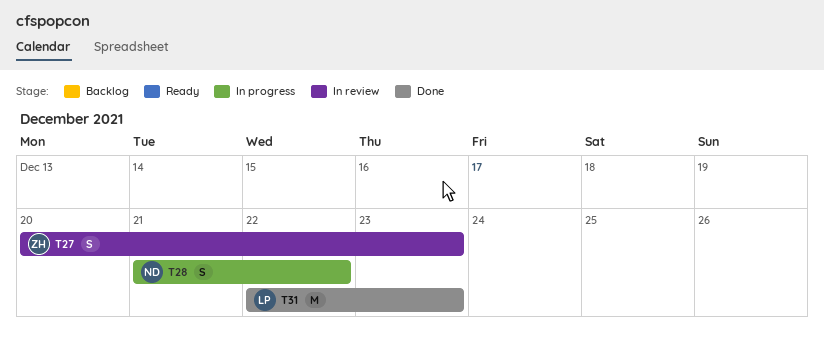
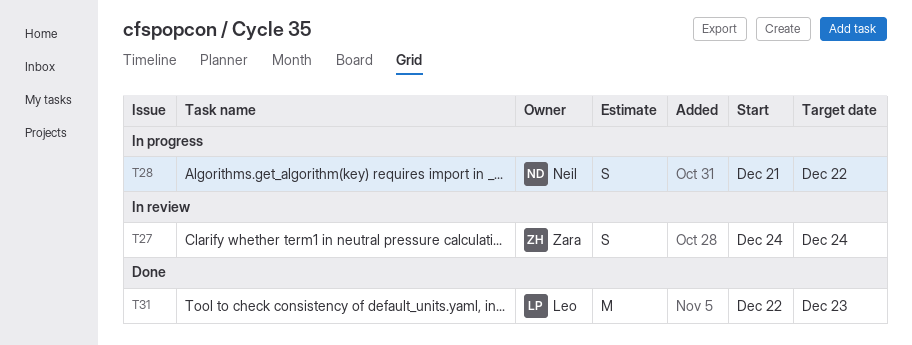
T27, start: Dec 20 -> Dec 24
T27, due: Dec 23 -> Dec 24

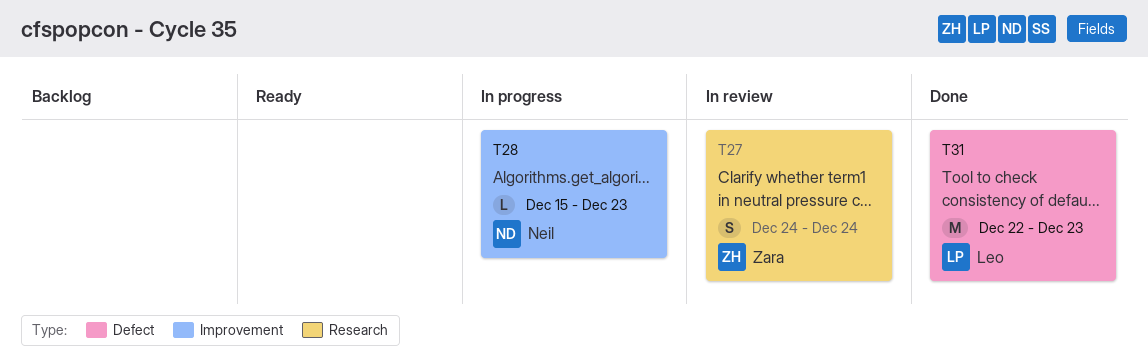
T28, estimate: S -> L
T28, start: Dec 21 -> Dec 15
T28, due: Dec 22 -> Dec 23

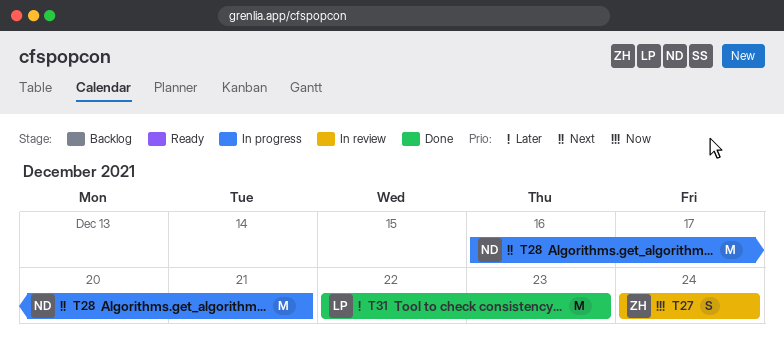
T28, estimate: L -> M
T28, start: Dec 15 -> Dec 16
T28, due: Dec 23 -> Dec 21

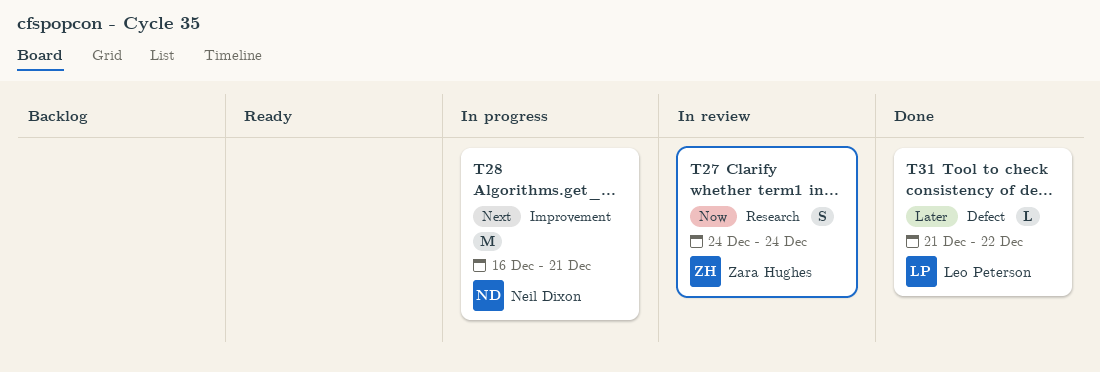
T31, estimate: M -> L
T31, start: Dec 22 -> Dec 21
T31, due: Dec 23 -> Dec 22

